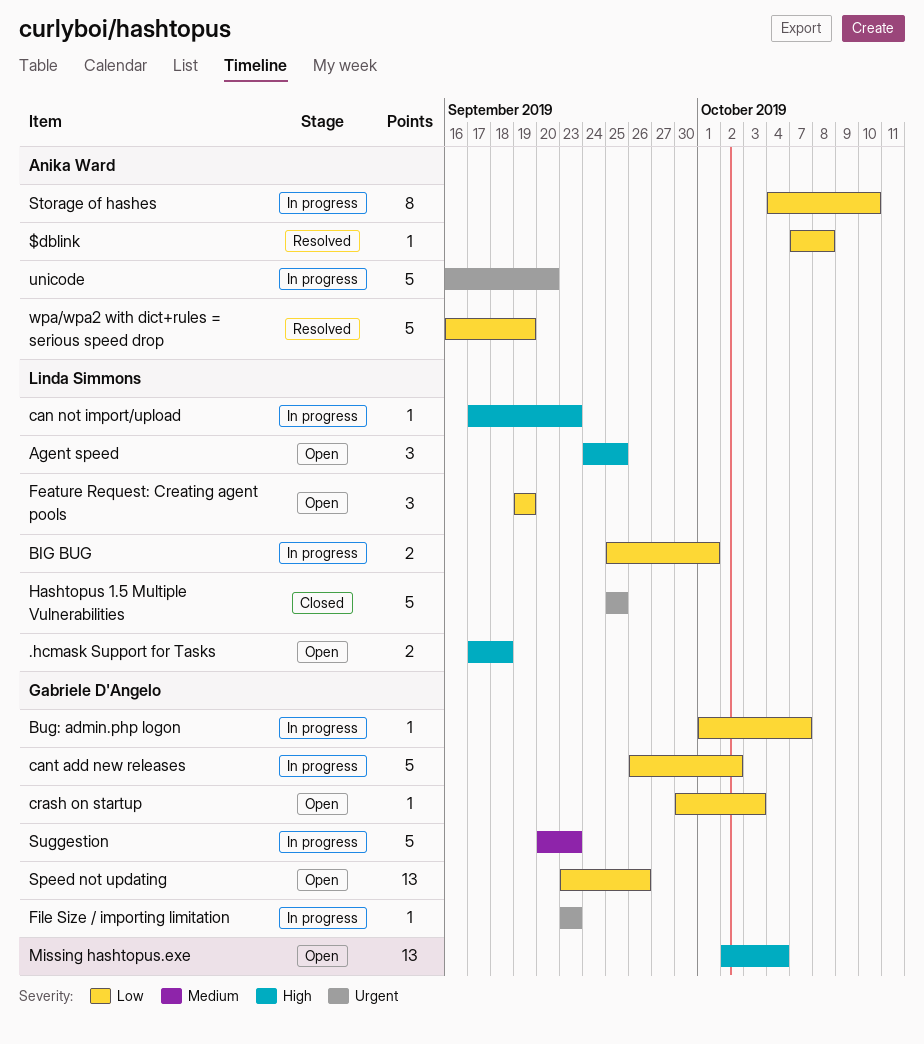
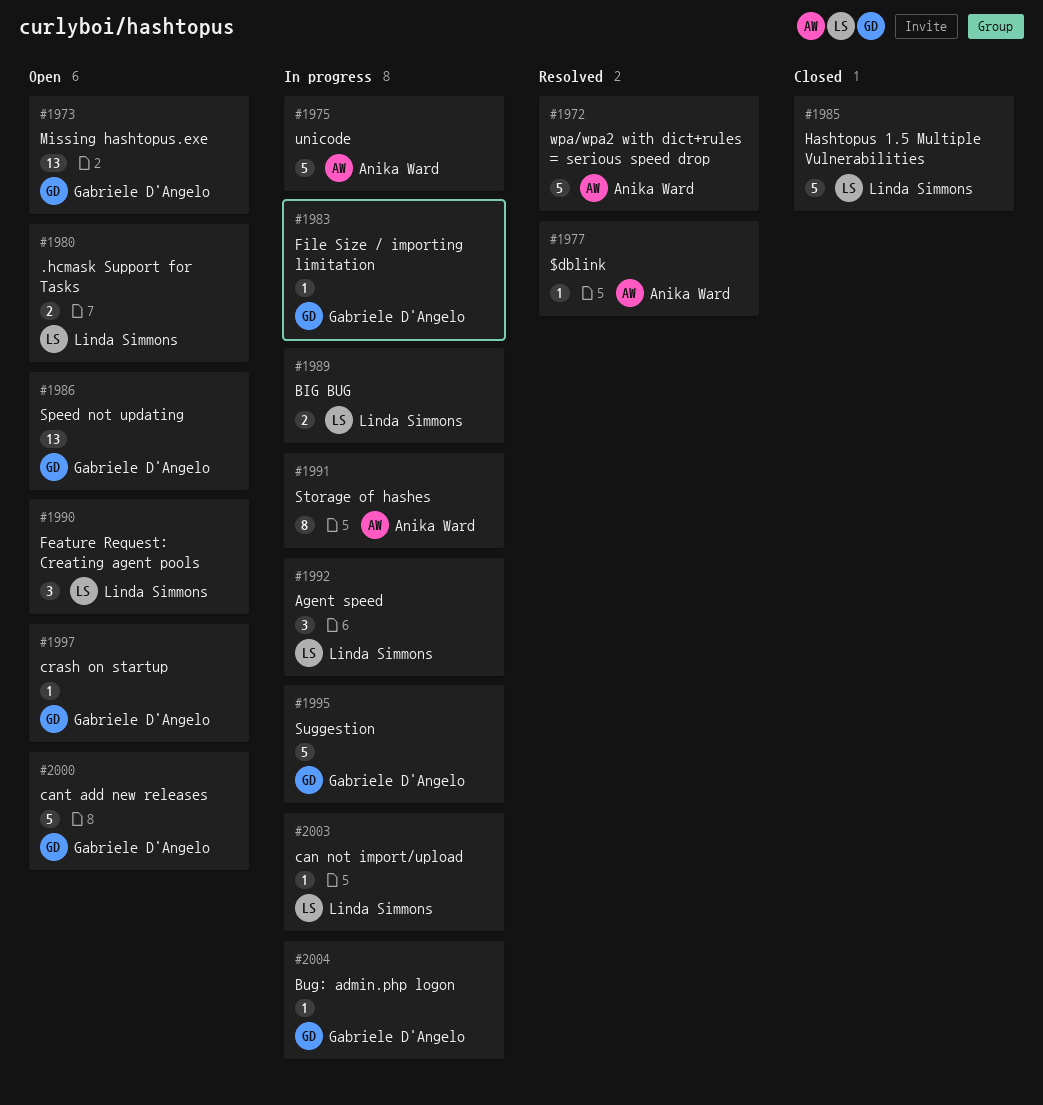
Agent speed, status: Open -> In progress
cant add new releases, status: In progress -> Open

